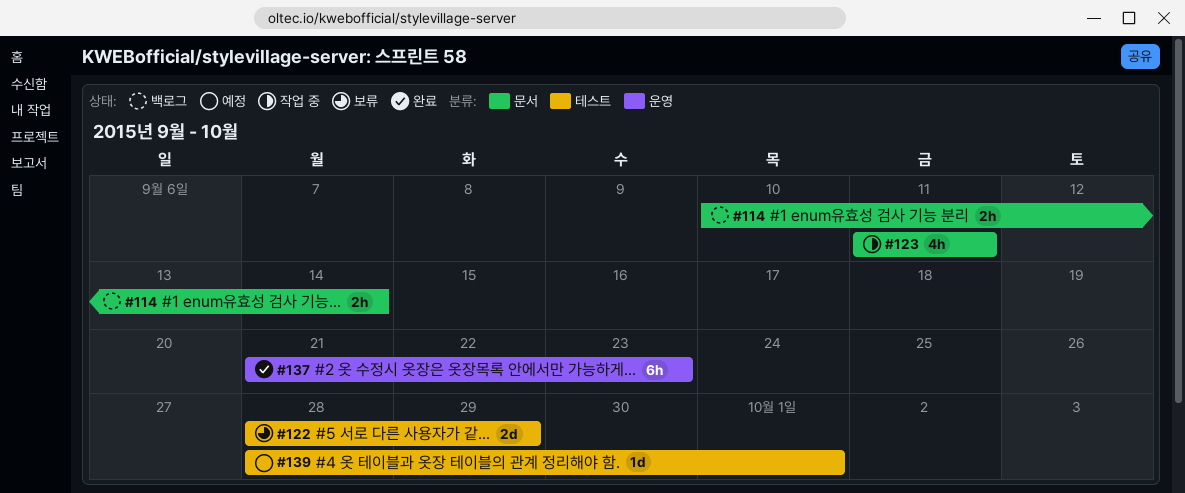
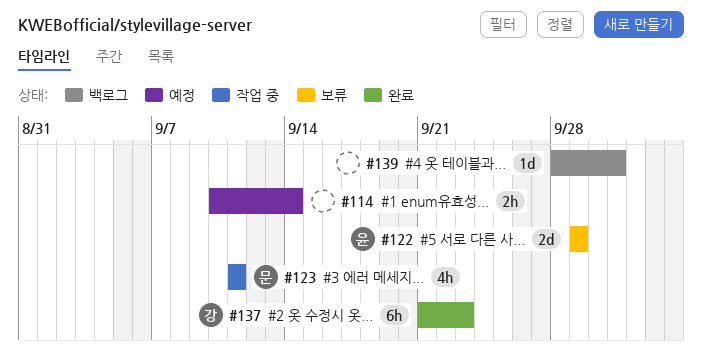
#114, status: 백로그 -> 예정
#122, start: Sep 28 -> Sep 29
#139, status: 예정 -> 백로그

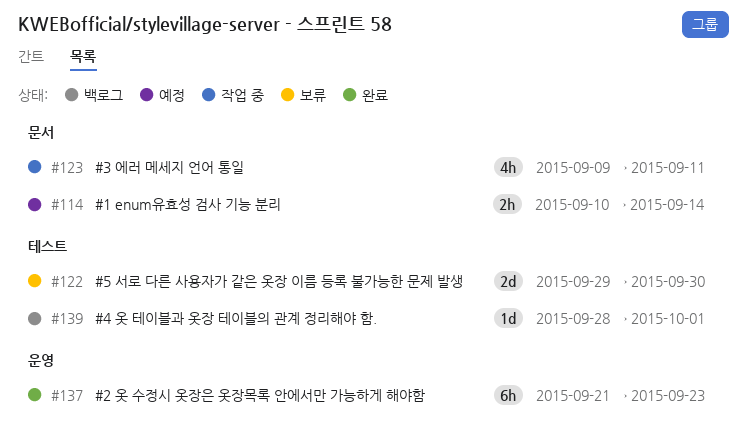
#122, due: Sep 29 -> Sep 30
#123, start: Sep 11 -> Sep 9

